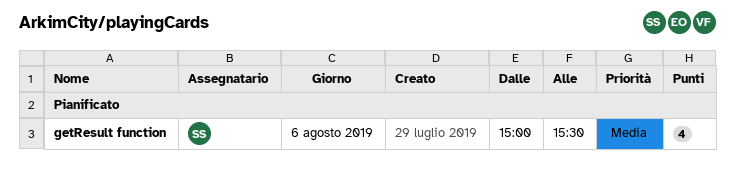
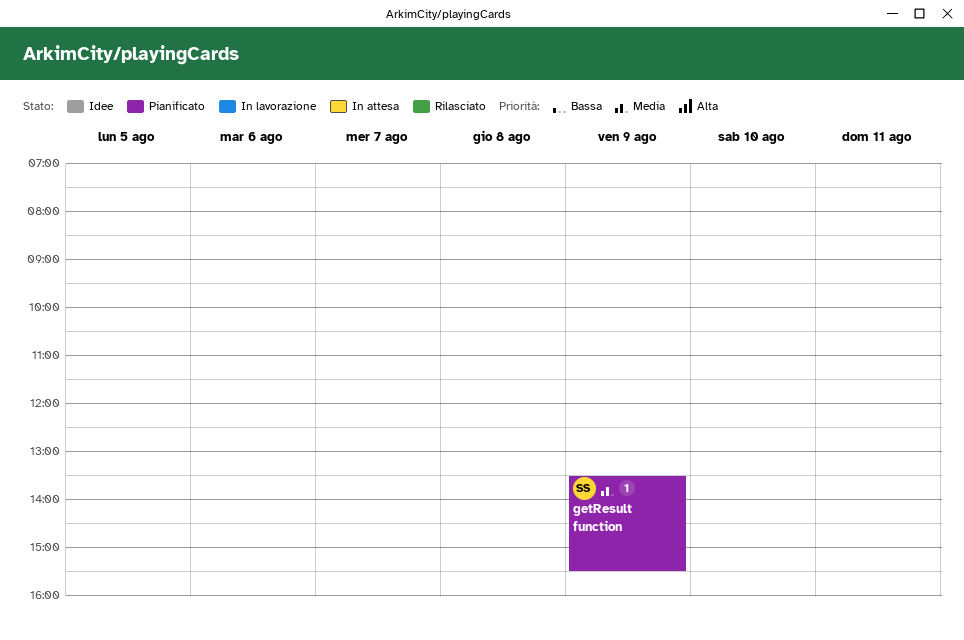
getResult function, estimate: 4 -> 1
getResult function, day: Aug 6 -> Aug 9
getResult function, begins: 15:00 -> 13:30

